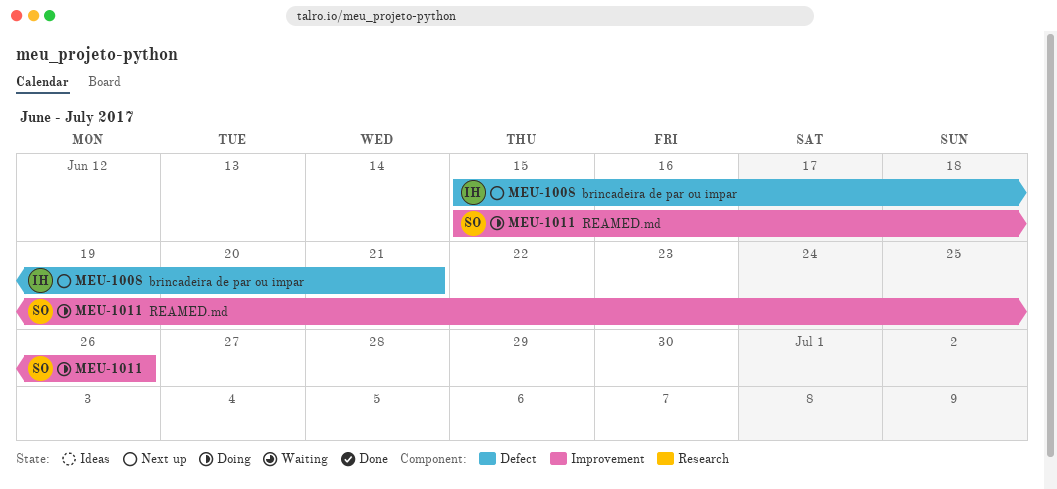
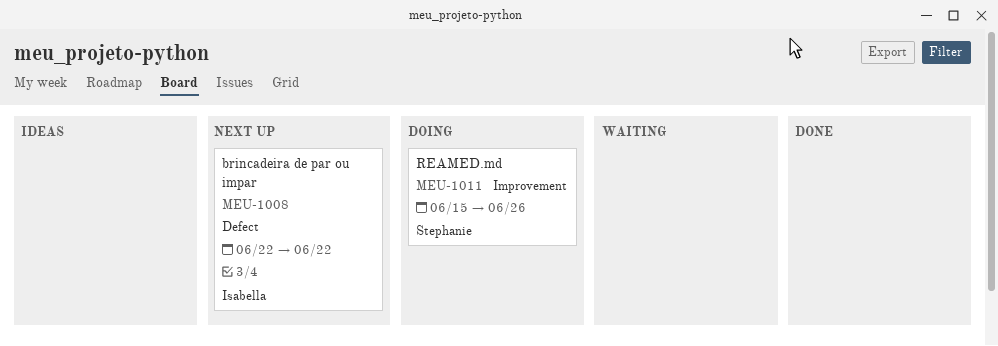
MEU-1008, start: Jun 15 -> Jun 22
MEU-1008, due: Jun 21 -> Jun 22

